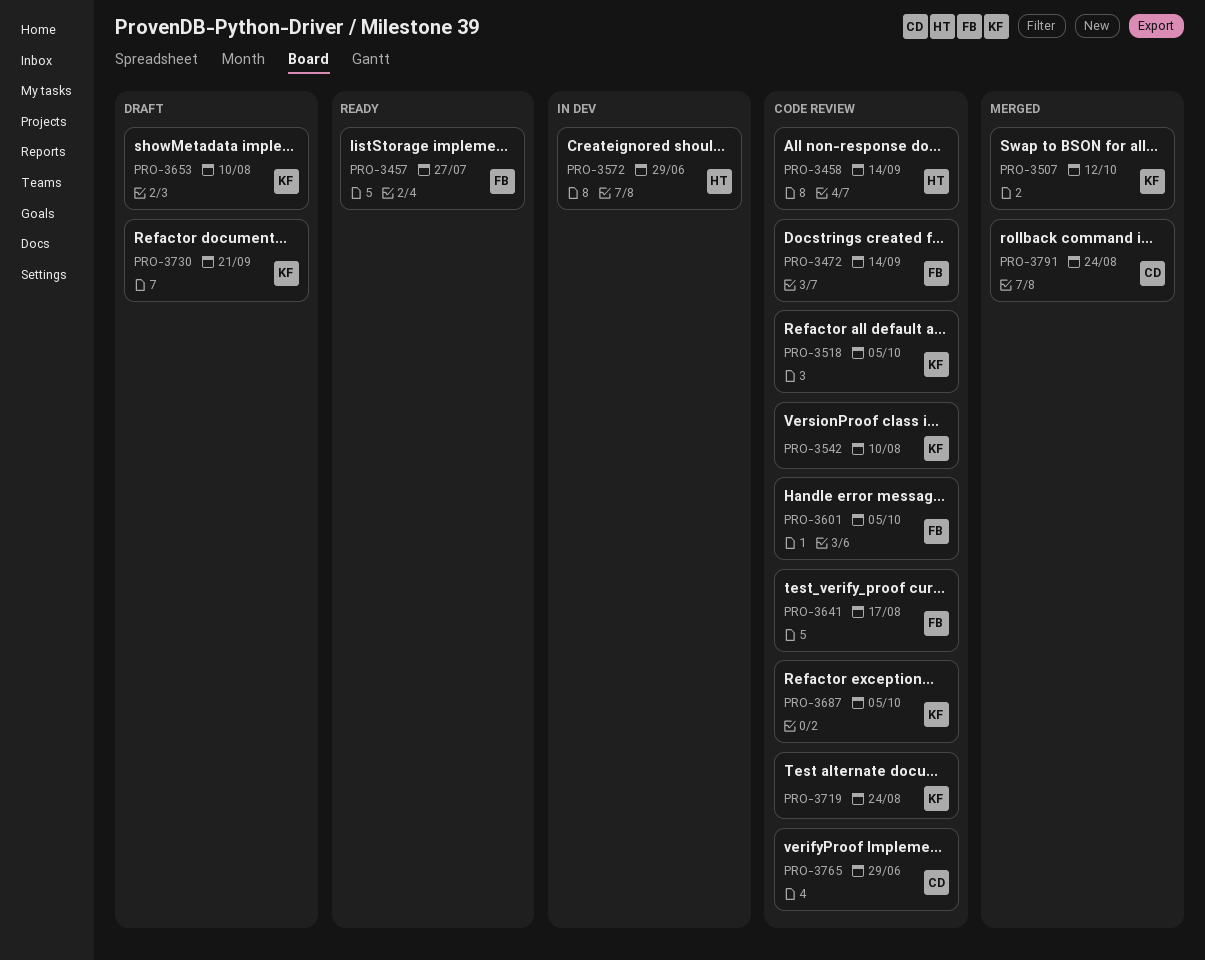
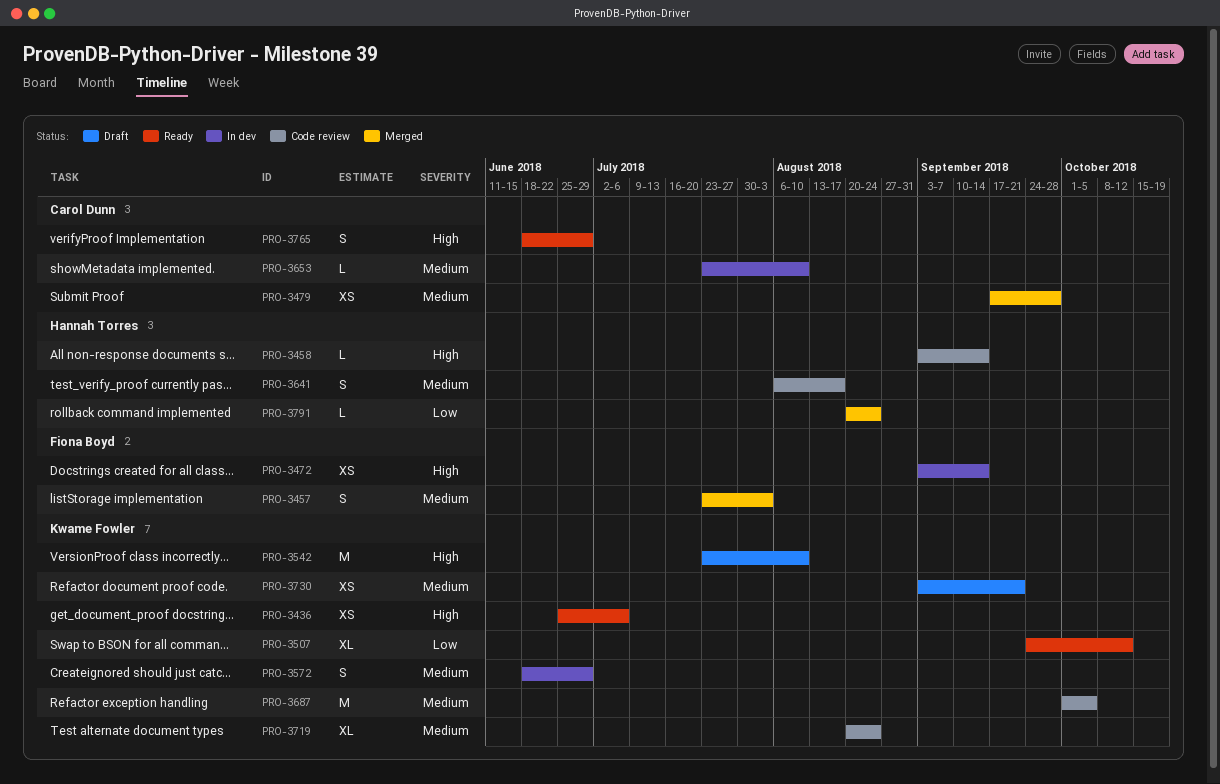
PRO-3436: none -> present
PRO-3457, status: Ready -> Merged
PRO-3457, due: Jul 27 -> Aug 3
PRO-3472, status: Code review -> In dev
PRO-3479: none -> present
PRO-3507, status: Merged -> Ready
PRO-3518: present -> none
PRO-3542, status: Code review -> Draft
PRO-3572, owner: Hannah Torres -> Kwame Fowler
PRO-3601: present -> none
PRO-3641, owner: Fiona Boyd -> Hannah Torres
PRO-3653, status: Draft -> In dev
PRO-3653, owner: Kwame Fowler -> Carol Dunn
PRO-3765, status: Code review -> Ready
PRO-3791, owner: Carol Dunn -> Hannah Torres

